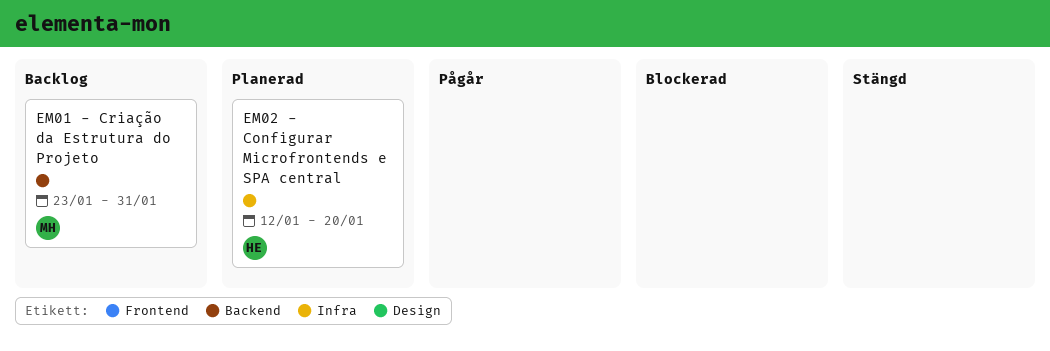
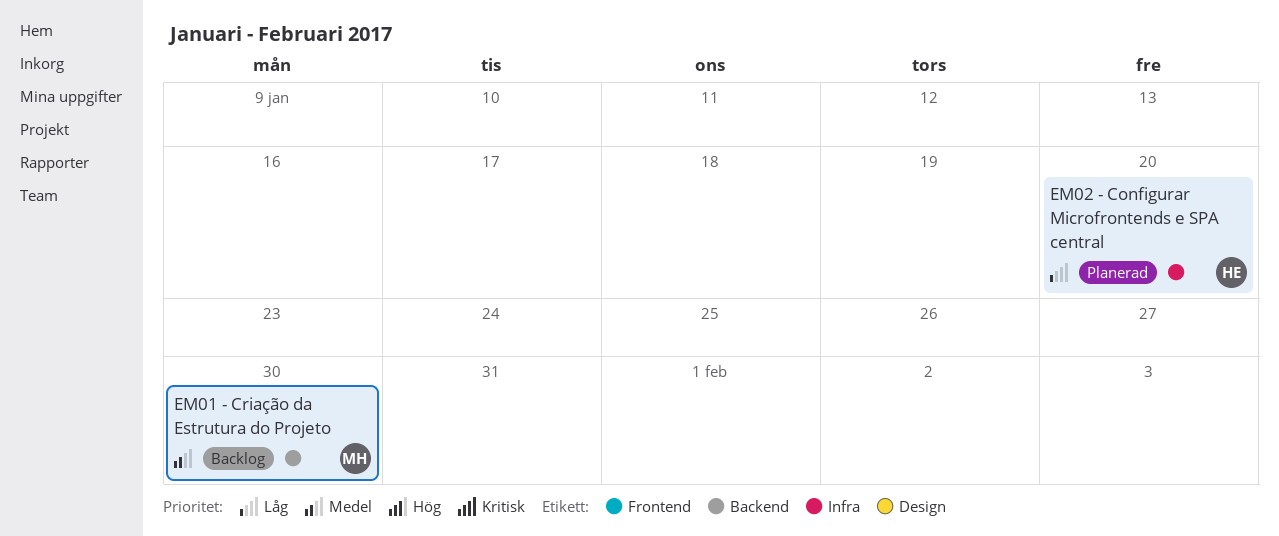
EM01 - Criação da Estrutura do Projeto, due: Jan 31 -> Jan 30

